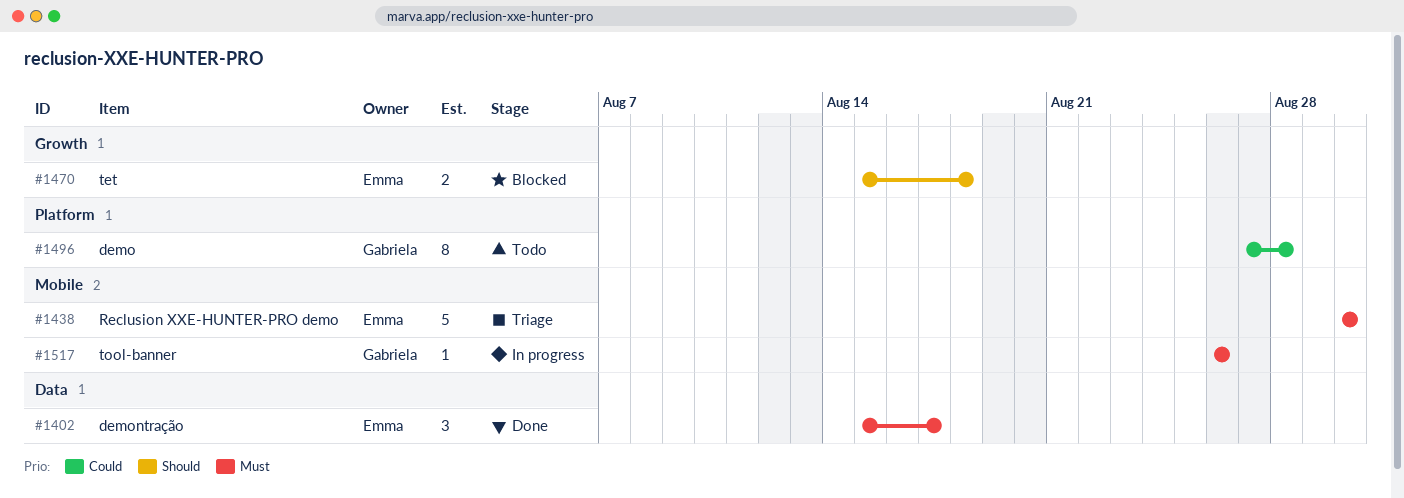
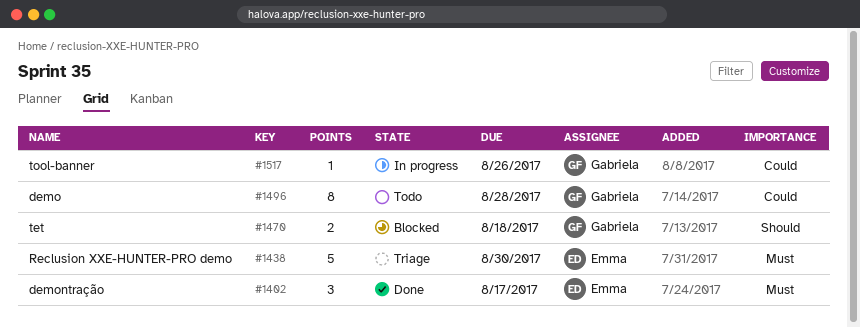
#1470, owner: Emma -> Gabriela
#1517, priority: Must -> Could

